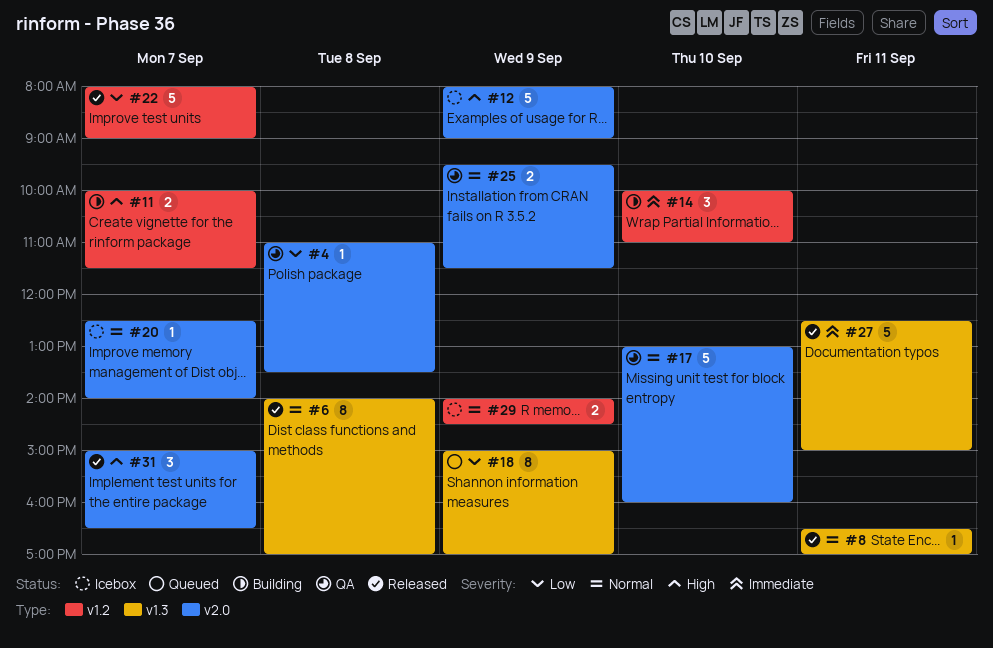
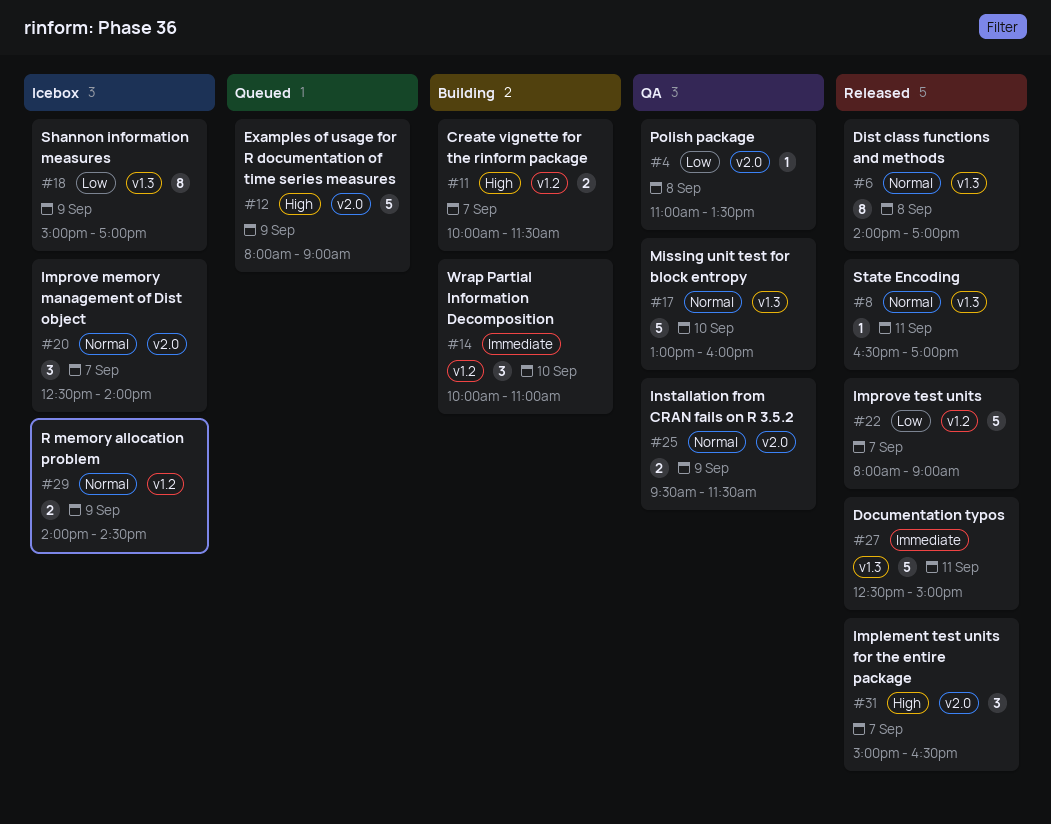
#12, status: Icebox -> Queued
#17, label: v2.0 -> v1.3
#18, status: Queued -> Icebox
#20, estimate: 1 -> 3

